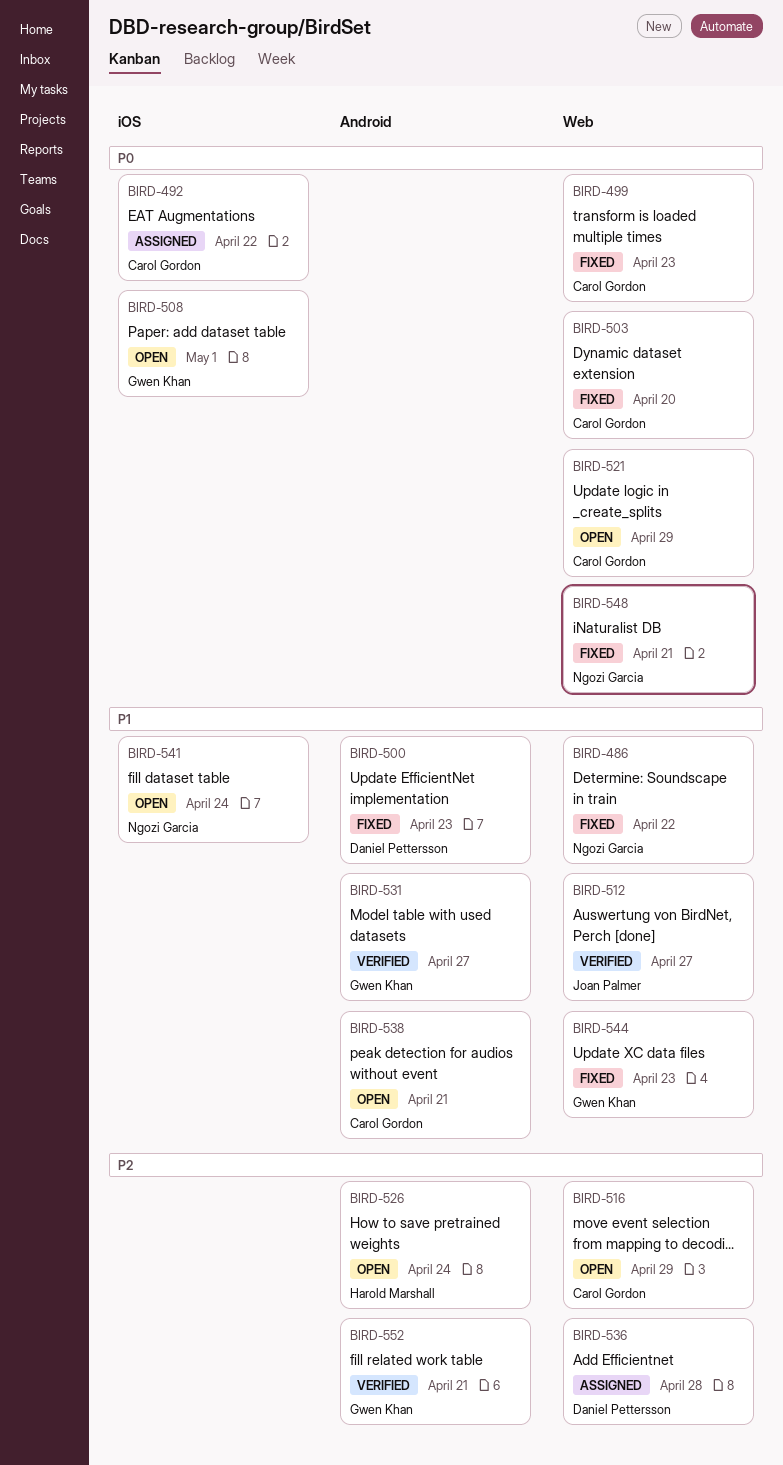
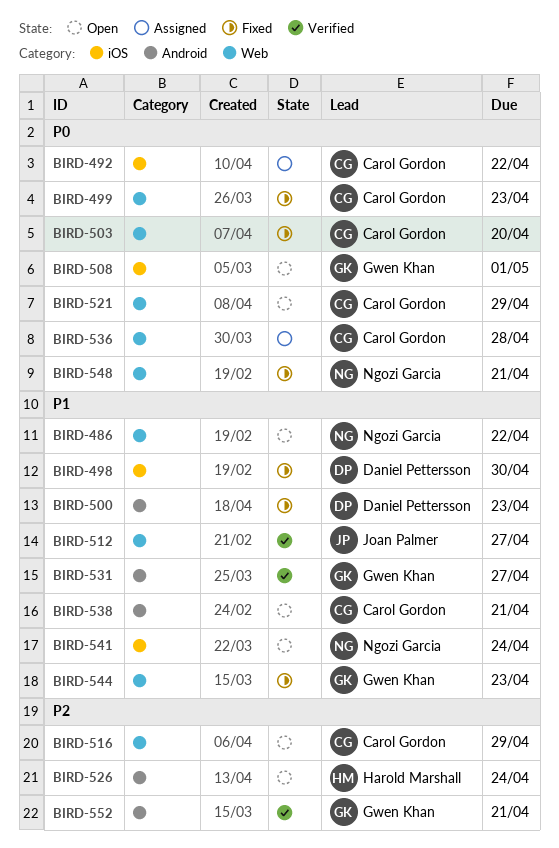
BIRD-486, status: Fixed -> Open
BIRD-498: none -> present
BIRD-536, owner: Daniel Pettersson -> Carol Gordon
BIRD-536, priority: P2 -> P0

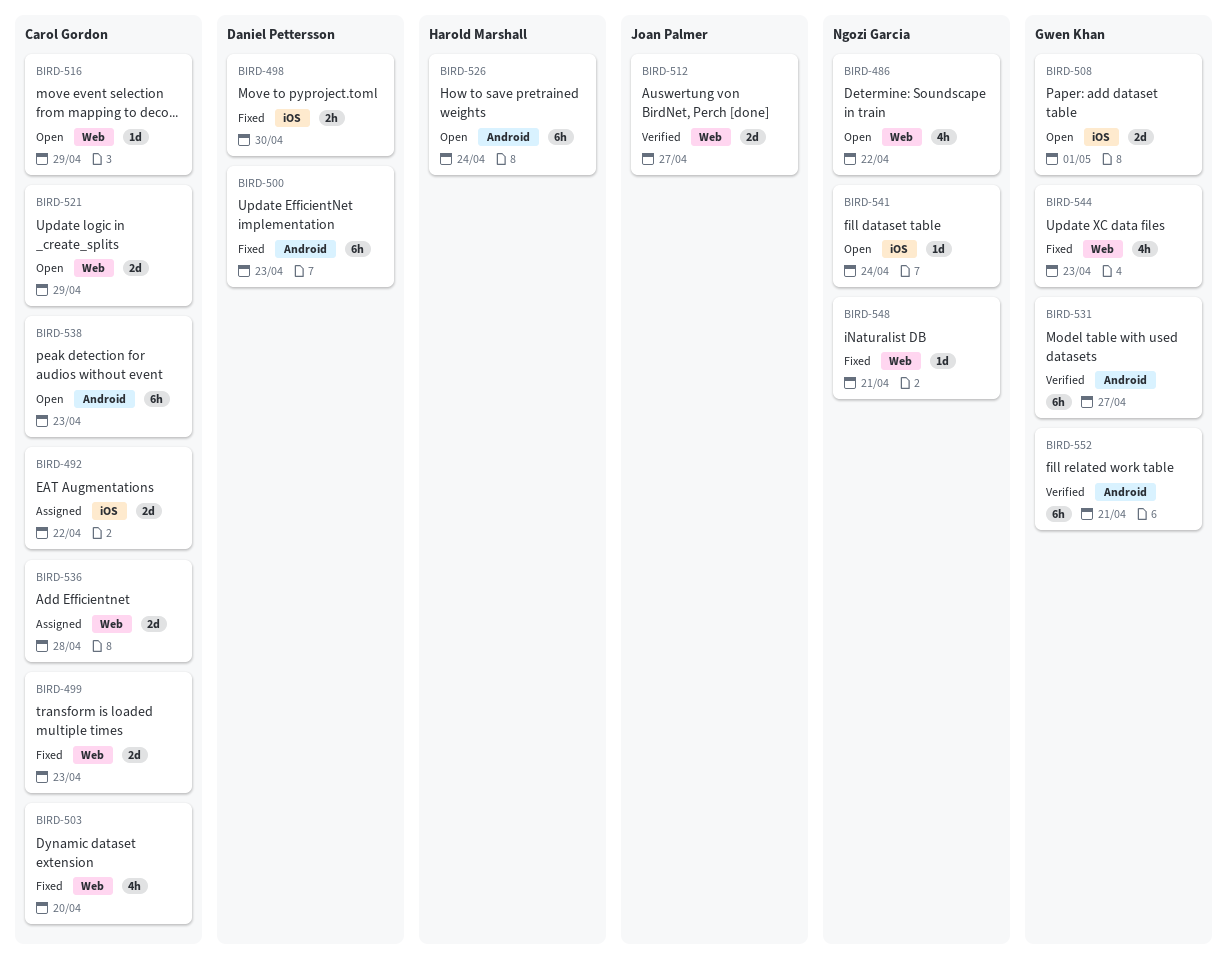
BIRD-538, due: Apr 21 -> Apr 23

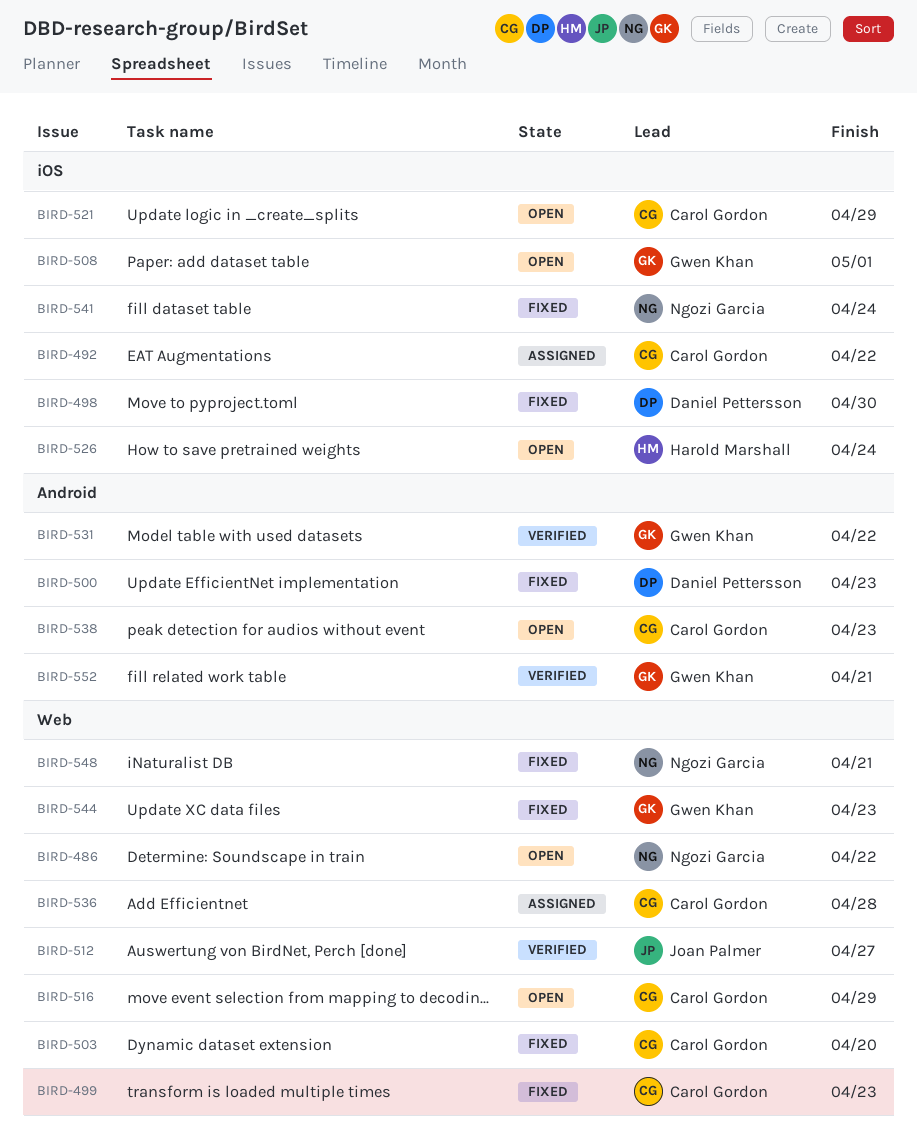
BIRD-521, label: Web -> iOS
BIRD-526, label: Android -> iOS
BIRD-531, due: Apr 27 -> Apr 22
BIRD-541, status: Open -> Fixed

